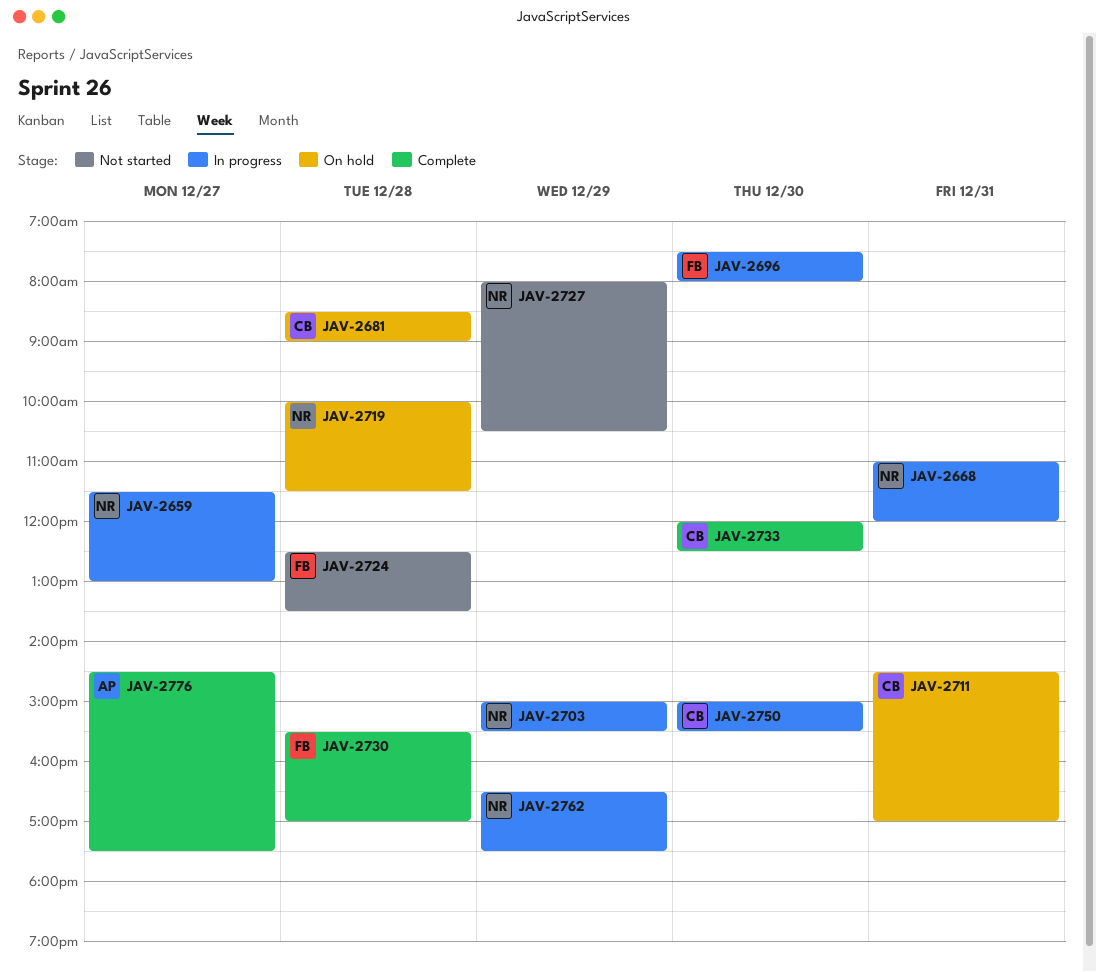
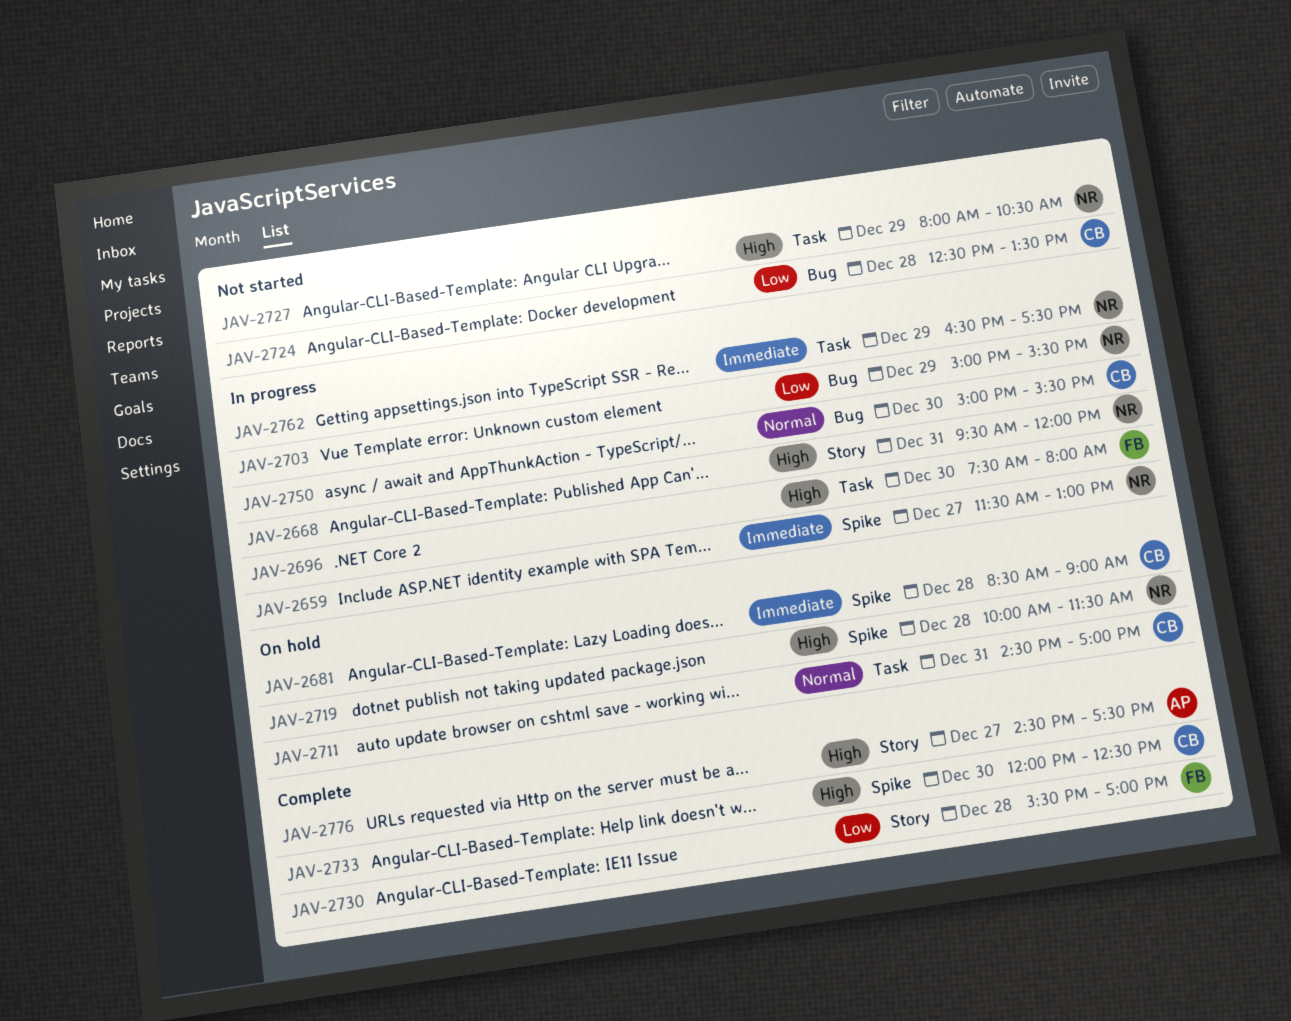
JAV-2668, begins: 11:00 -> 09:30
JAV-2724, owner: FB -> CB

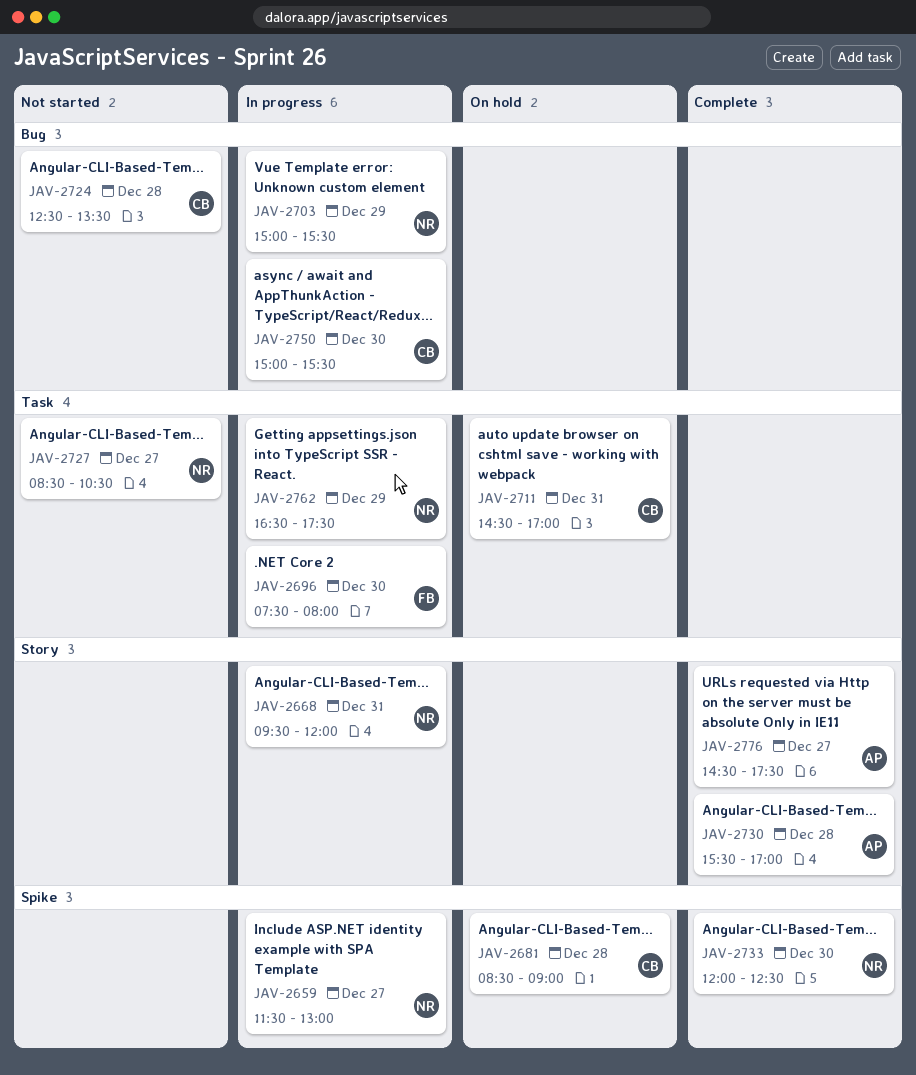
JAV-2719: present -> none
JAV-2727, day: Dec 29 -> Dec 27
JAV-2727, begins: 08:00 -> 08:30
JAV-2730, owner: FB -> AP
JAV-2733, owner: CB -> NR

